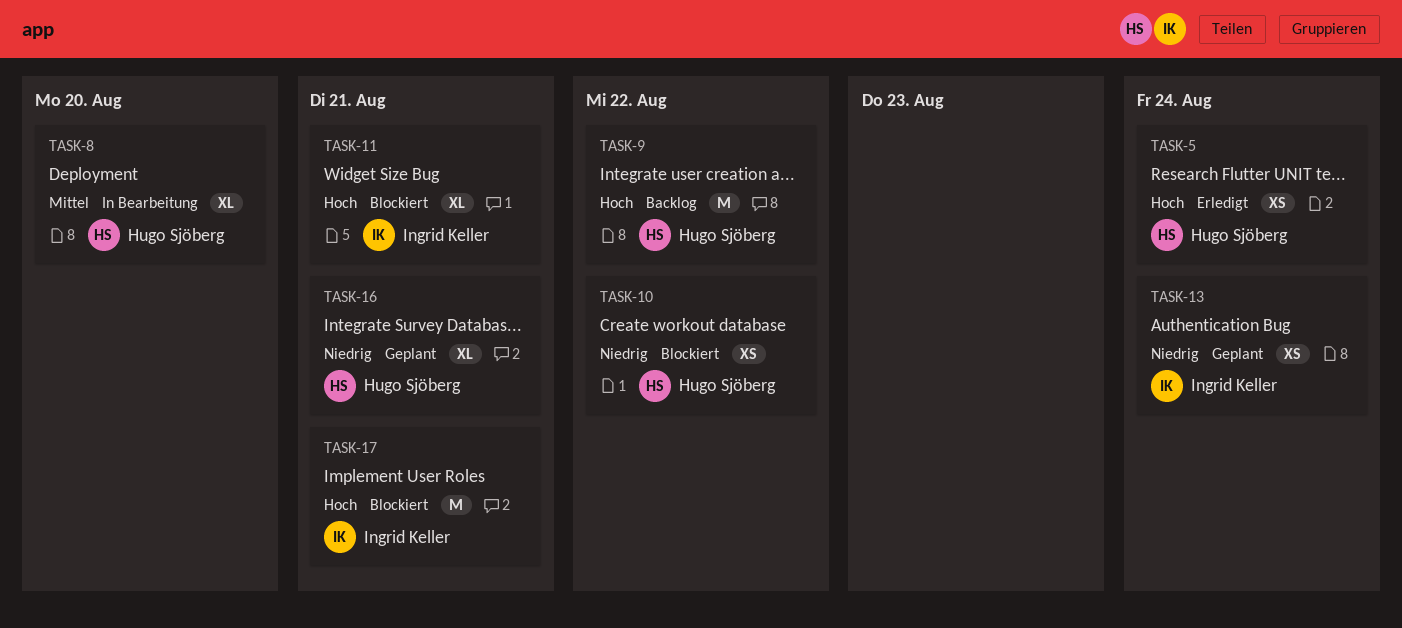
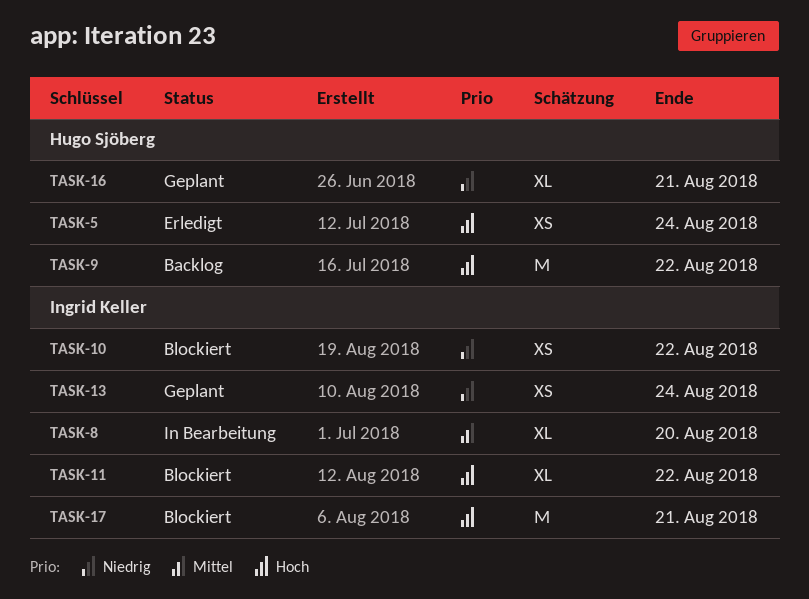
TASK-8, owner: Hugo Sjöberg -> Ingrid Keller
TASK-10, owner: Hugo Sjöberg -> Ingrid Keller
TASK-11, due: Aug 21 -> Aug 22

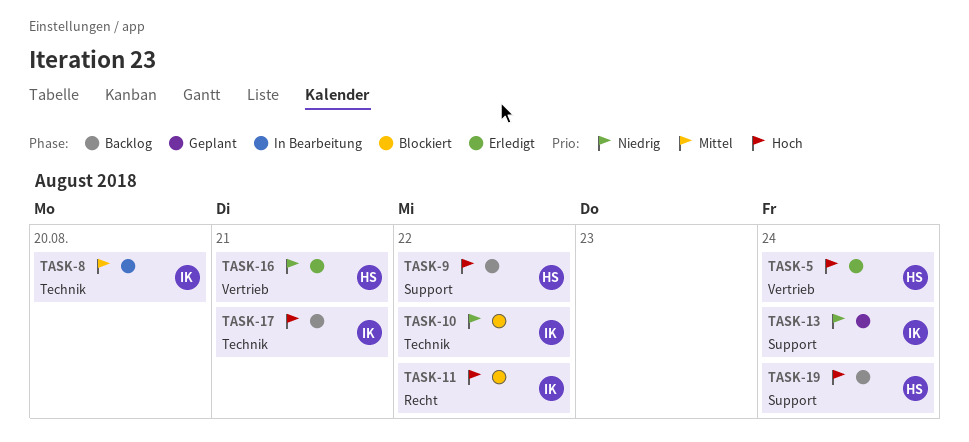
TASK-16, status: Geplant -> Erledigt
TASK-17, status: Blockiert -> Backlog
TASK-19: none -> present

